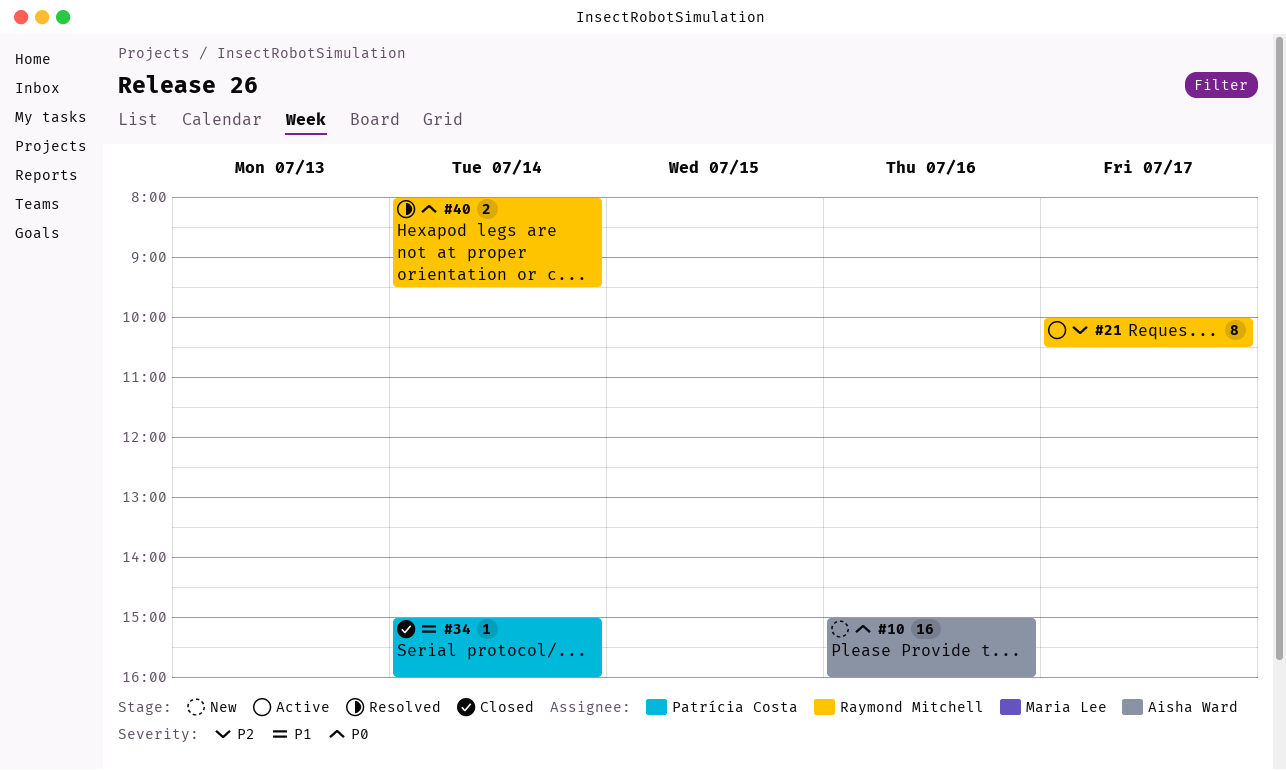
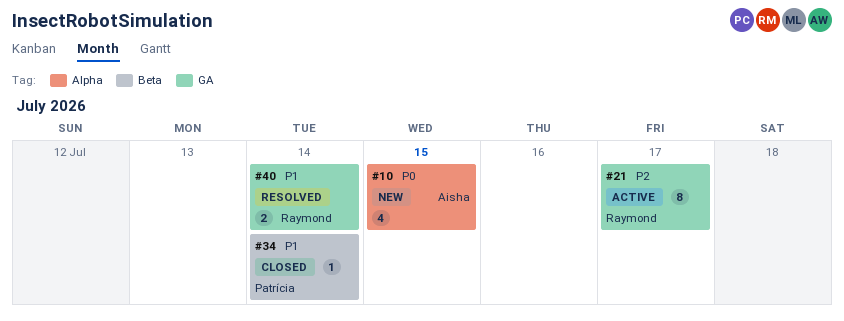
#10, estimate: 16 -> 4
#10, day: Jul 16 -> Jul 15
#40, priority: P0 -> P1

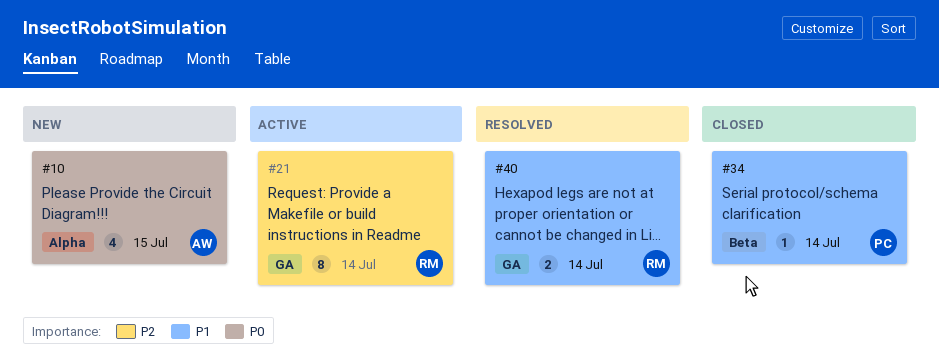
#21, day: Jul 17 -> Jul 14

